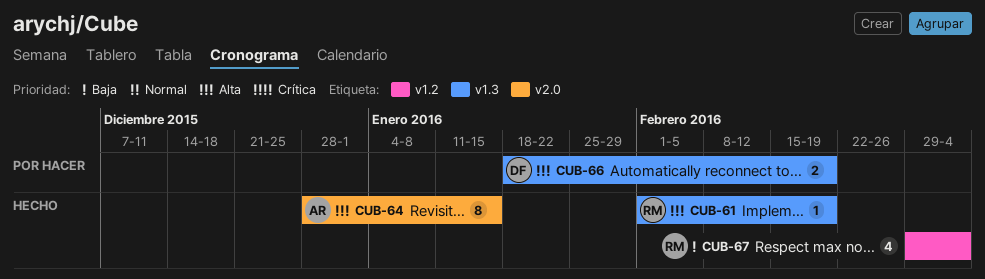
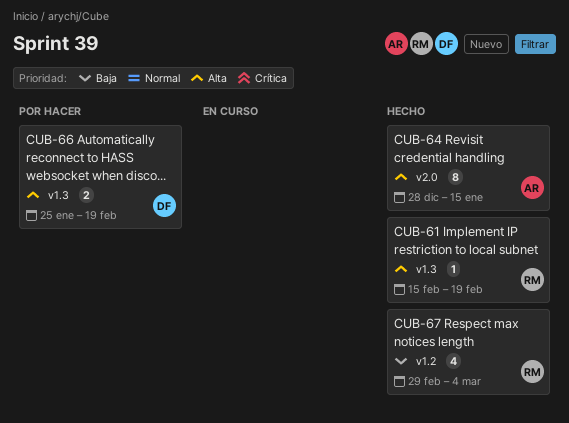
CUB-61, start: Feb 1 -> Feb 15
CUB-66, start: Jan 18 -> Jan 25

